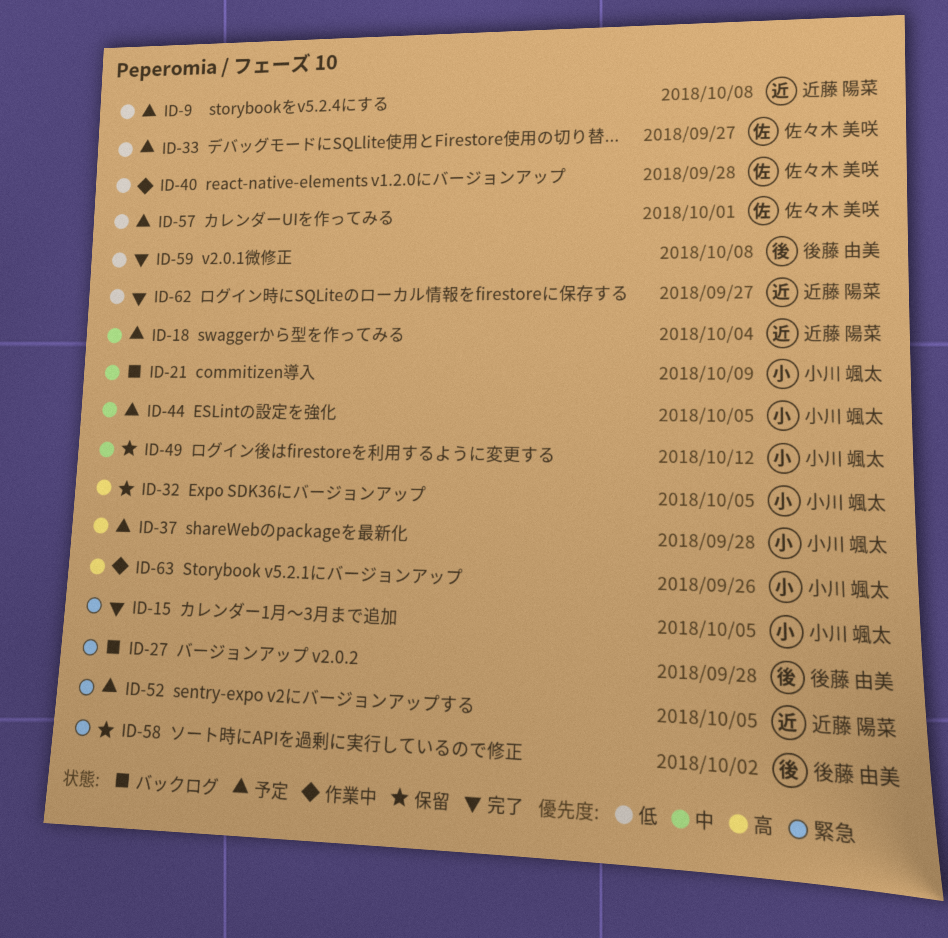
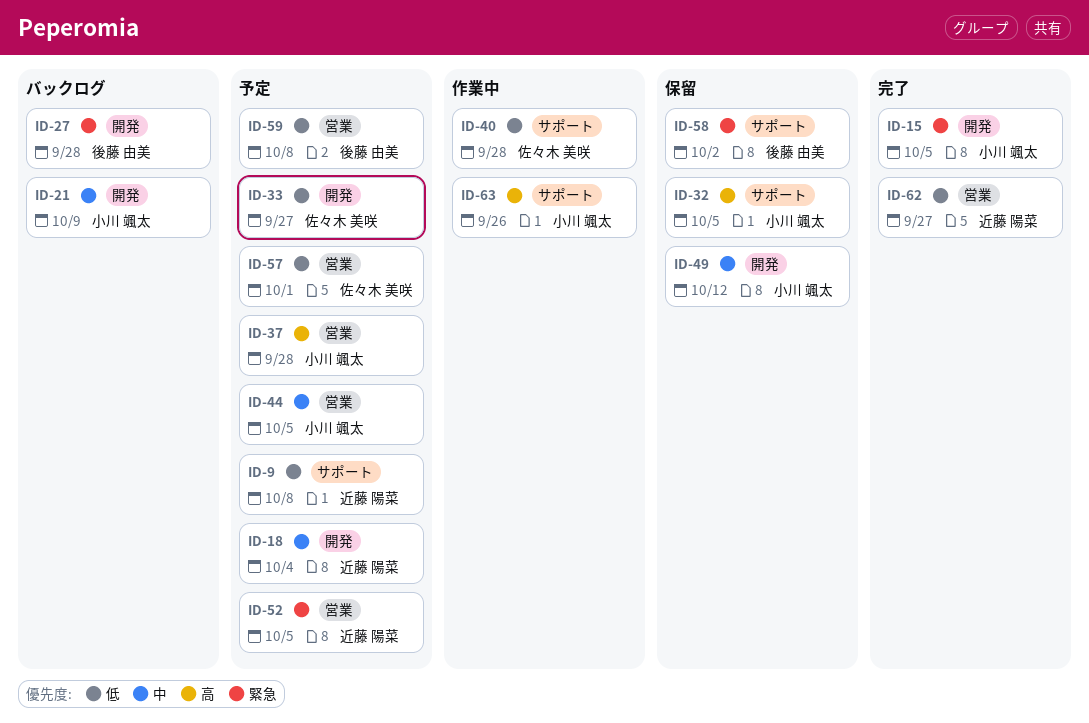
ID-59, status: 完了 -> 予定

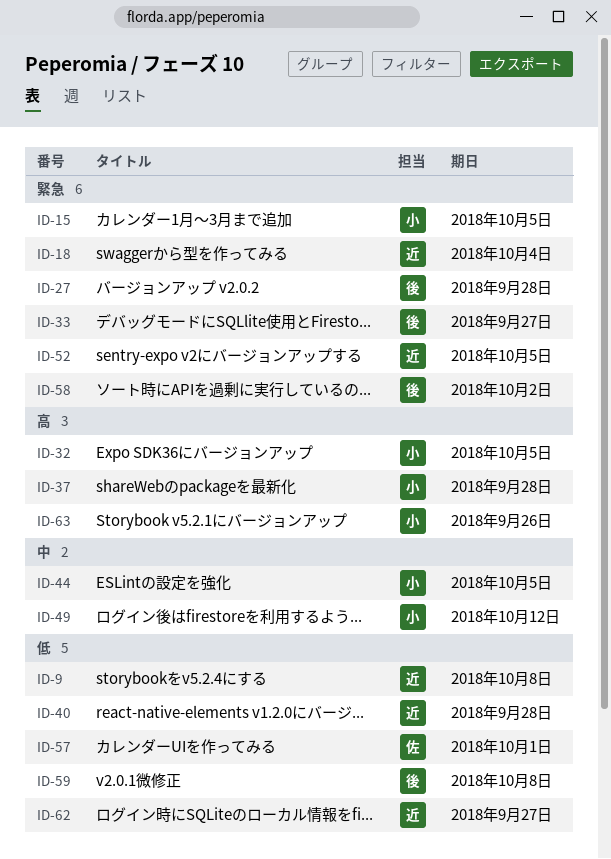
ID-18, priority: 中 -> 緊急
ID-21: present -> none
ID-33, owner: 佐々木 美咲 -> 後藤 由美
ID-33, priority: 低 -> 緊急
ID-40, owner: 佐々木 美咲 -> 近藤 陽菜

